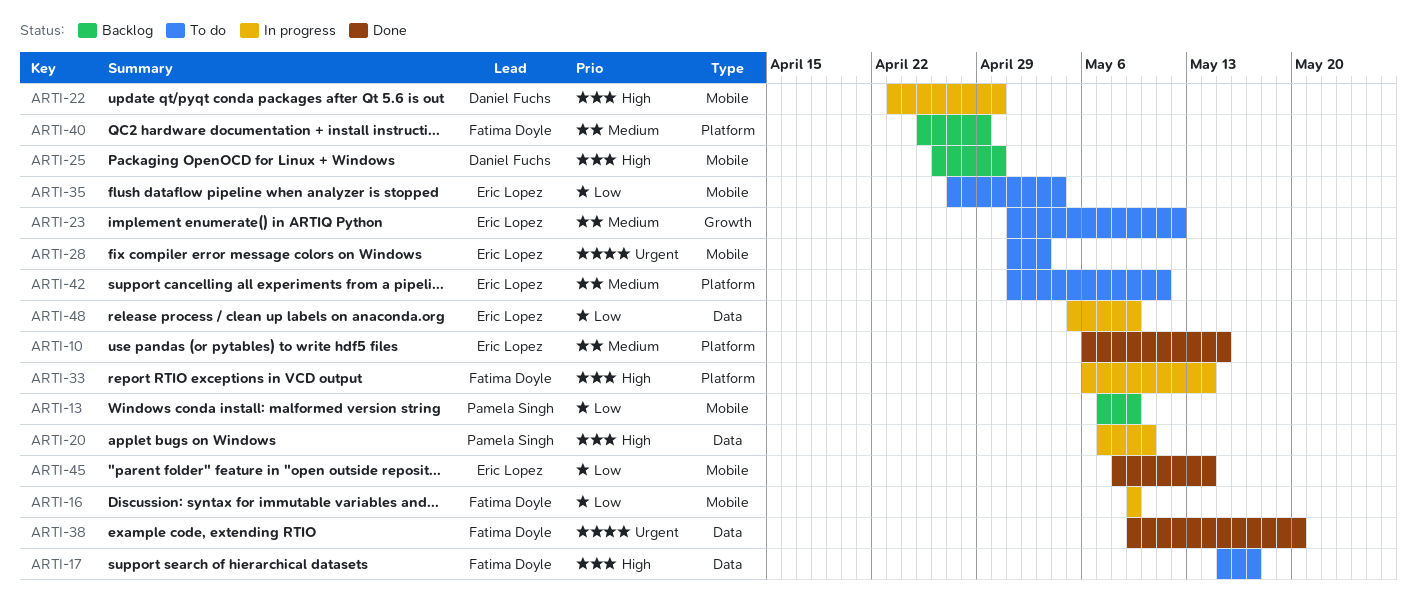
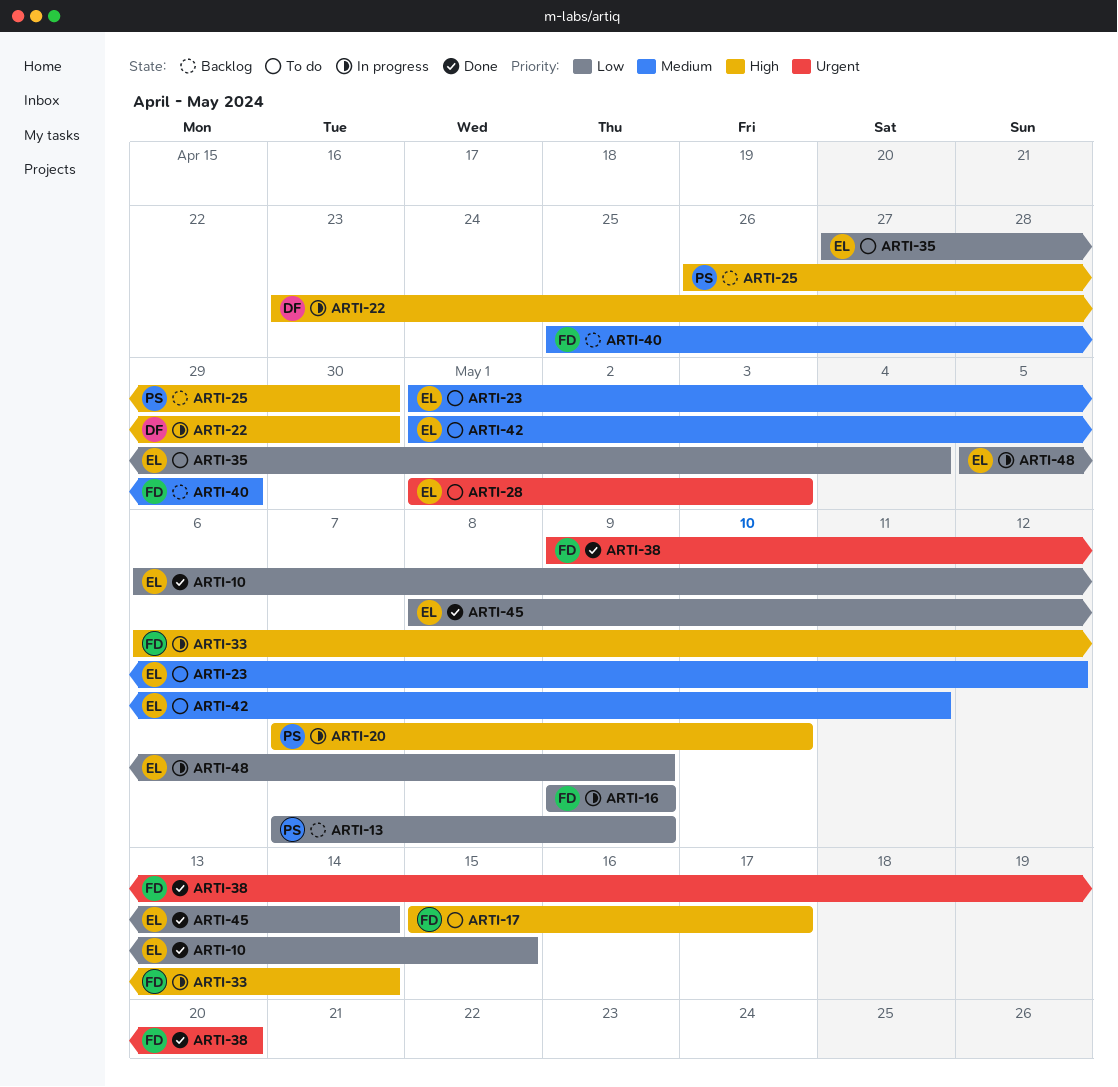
ARTI-10, priority: Medium -> Low
ARTI-25, owner: Daniel Fuchs -> Pamela Singh

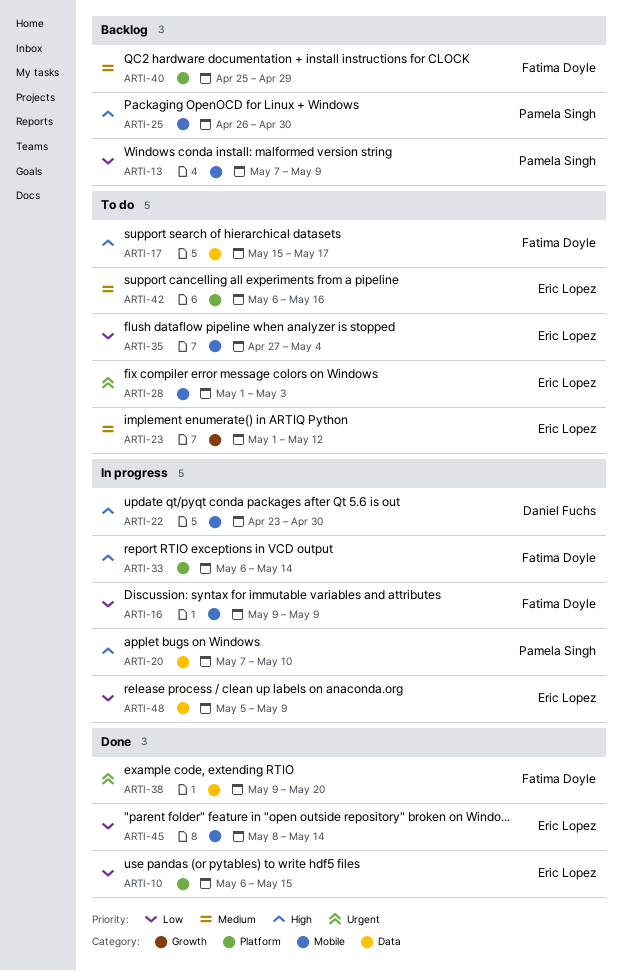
ARTI-42, start: May 1 -> May 6
ARTI-42, due: May 11 -> May 16

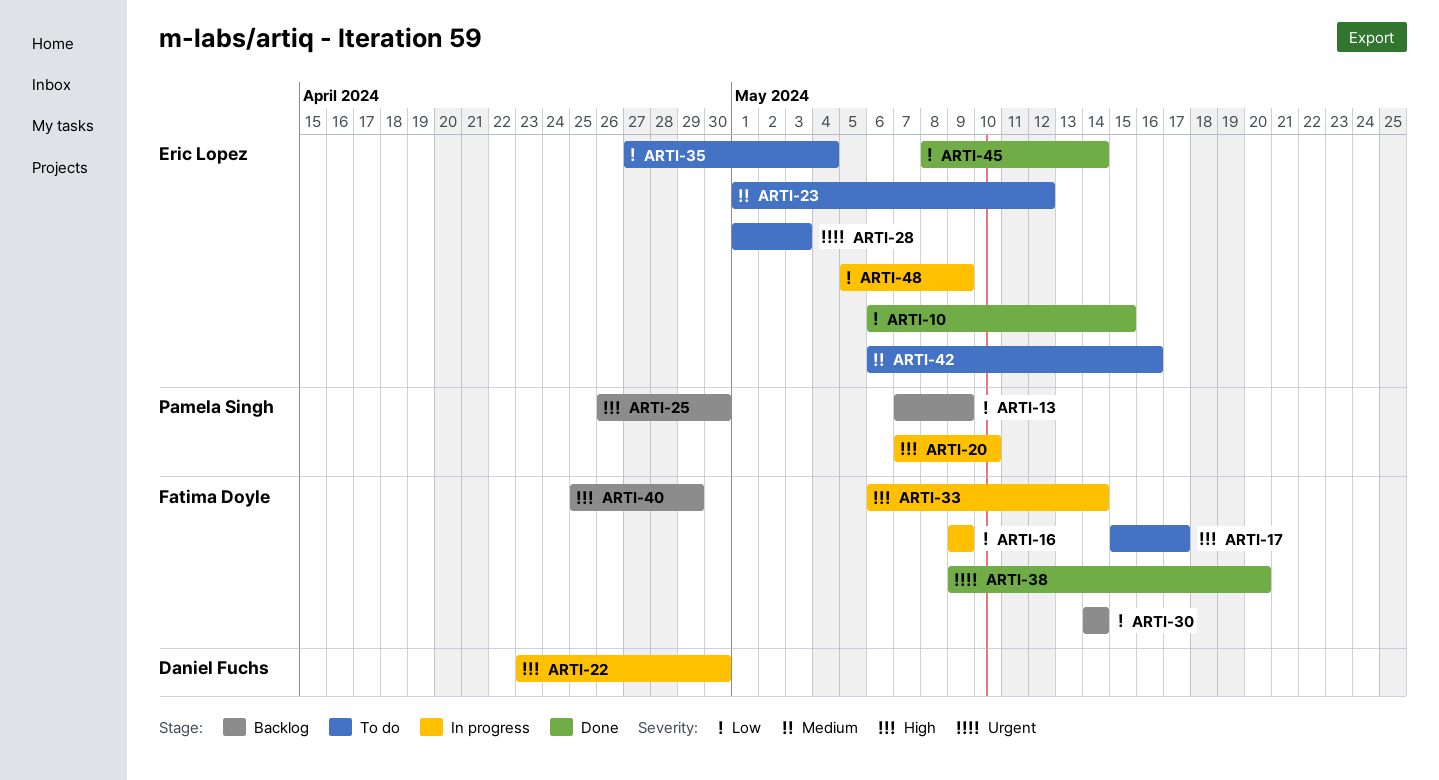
ARTI-30: none -> present
ARTI-40, priority: Medium -> High

